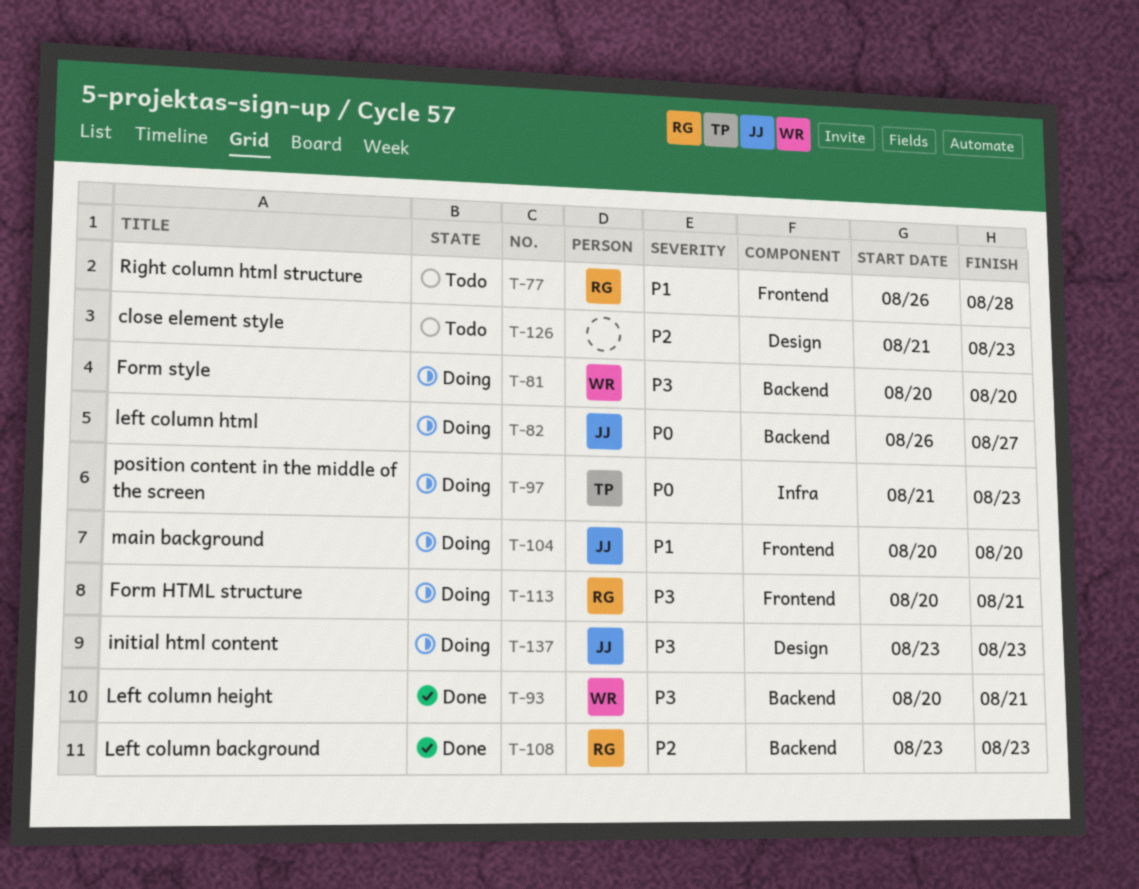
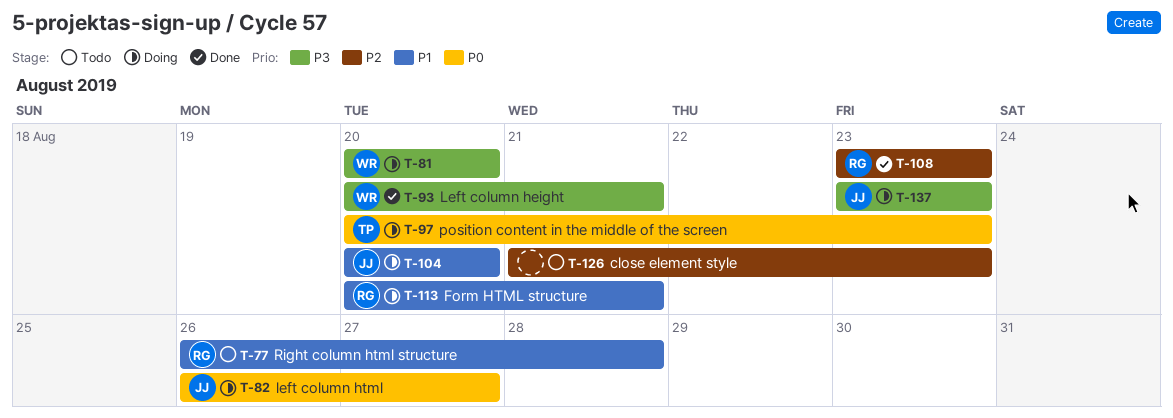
T-97, start: Aug 21 -> Aug 20
T-113, priority: P3 -> P1

